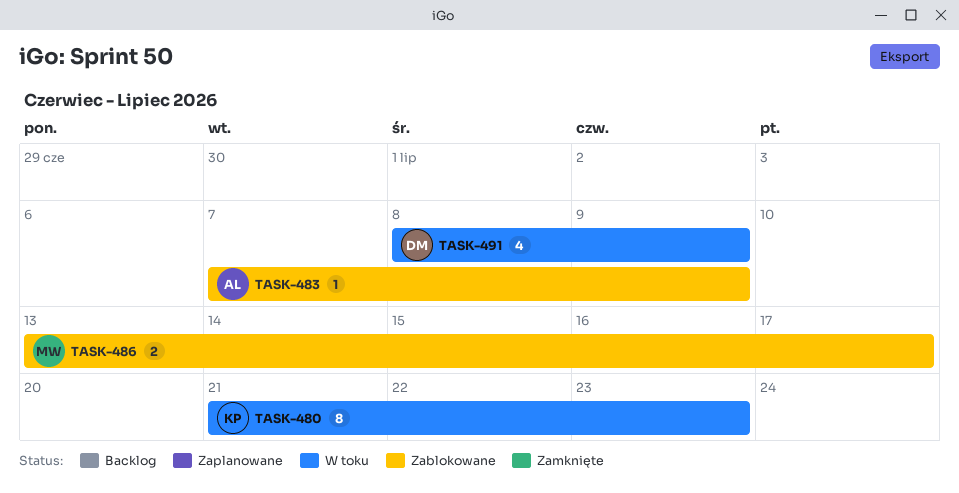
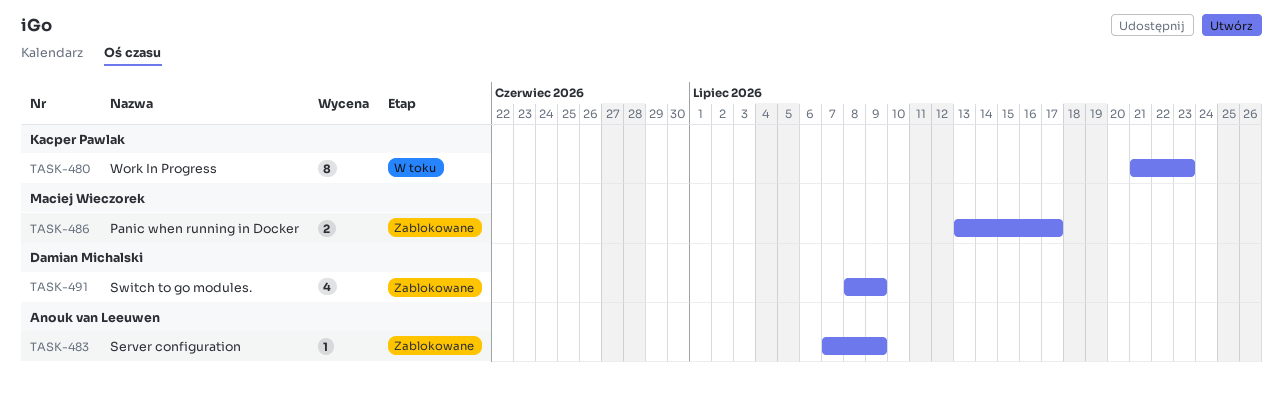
TASK-491, status: W toku -> Zablokowane

